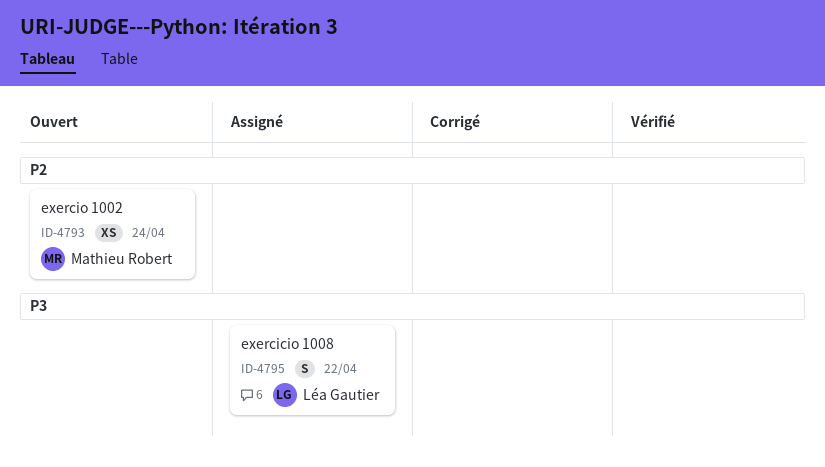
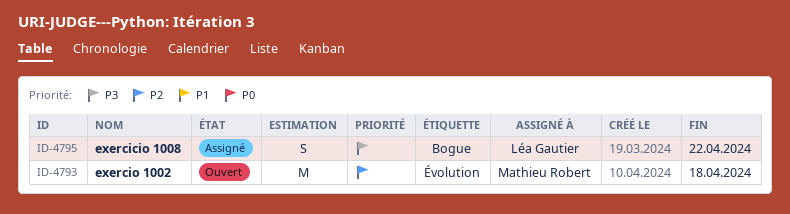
ID-4793, estimate: XS -> M
ID-4793, due: Apr 24 -> Apr 18

